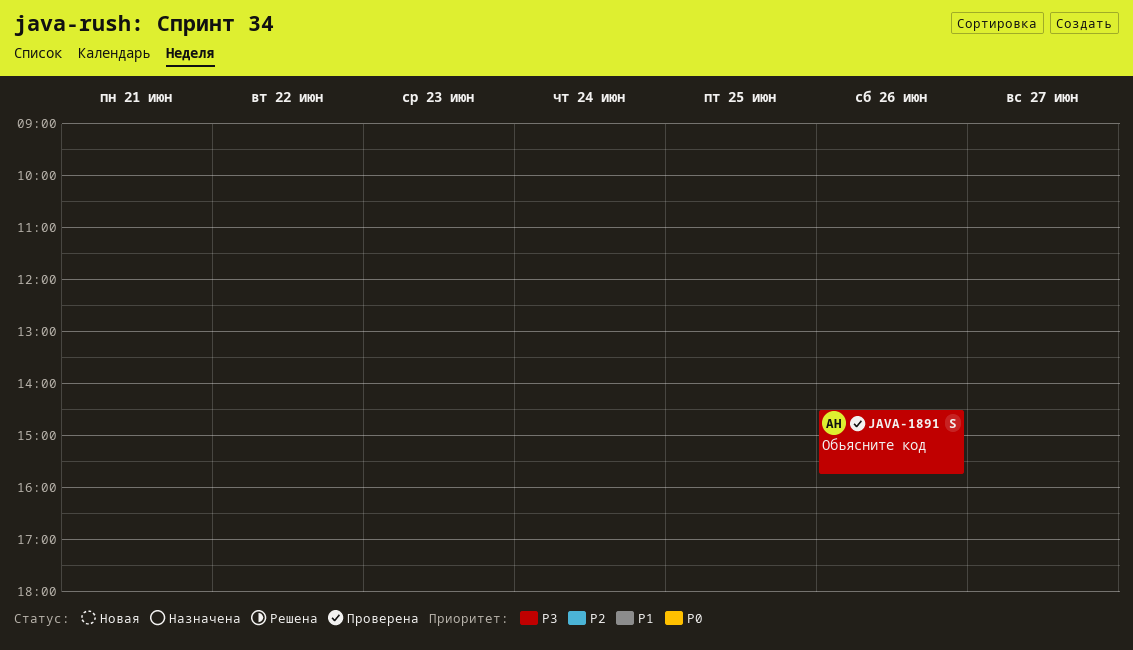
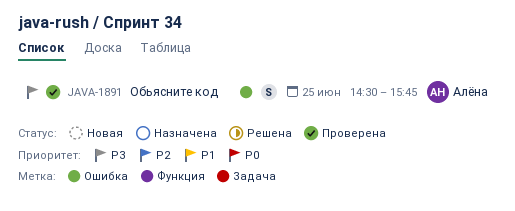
JAVA-1891, day: Jun 26 -> Jun 25

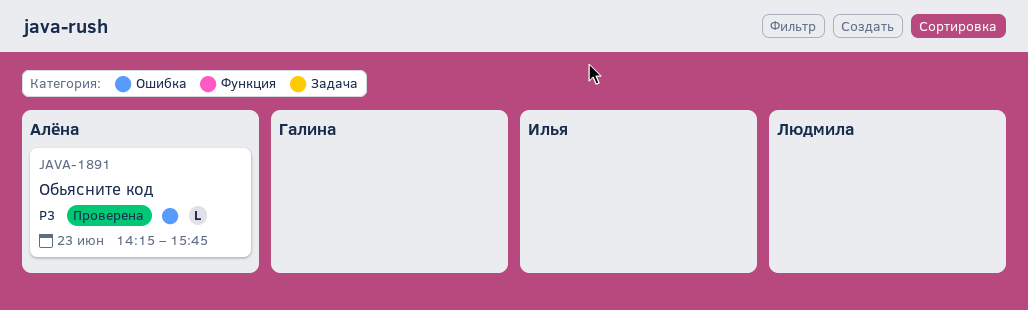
JAVA-1891, estimate: S -> L
JAVA-1891, day: Jun 25 -> Jun 23
JAVA-1891, begins: 14:30 -> 14:15

